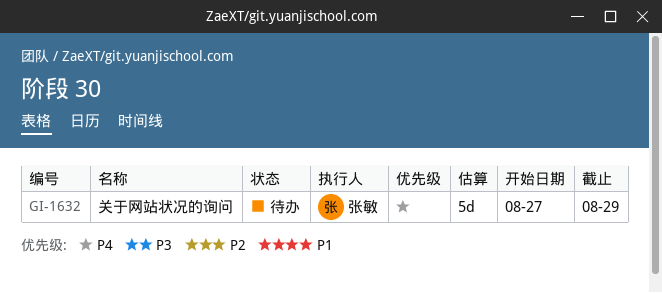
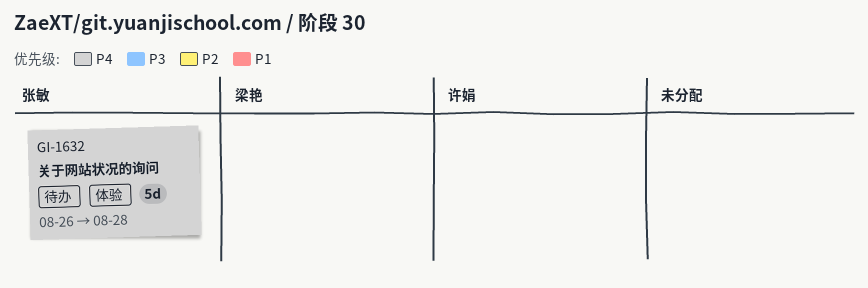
GI-1632, start: Aug 27 -> Aug 26
GI-1632, due: Aug 29 -> Aug 28

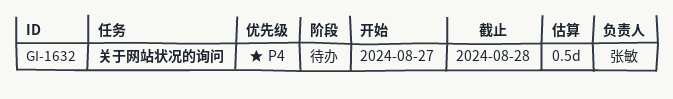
GI-1632, estimate: 5d -> 0.5d
GI-1632, start: Aug 26 -> Aug 27

